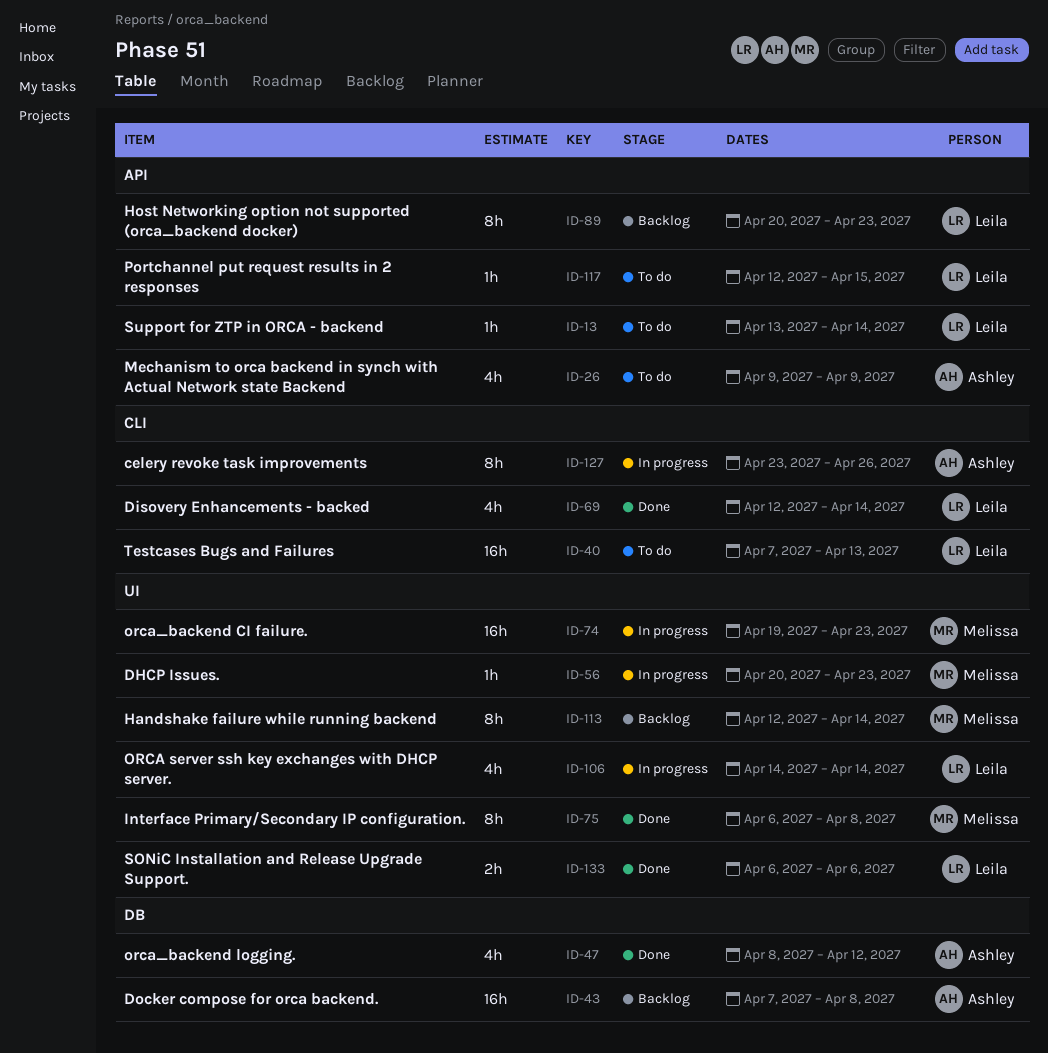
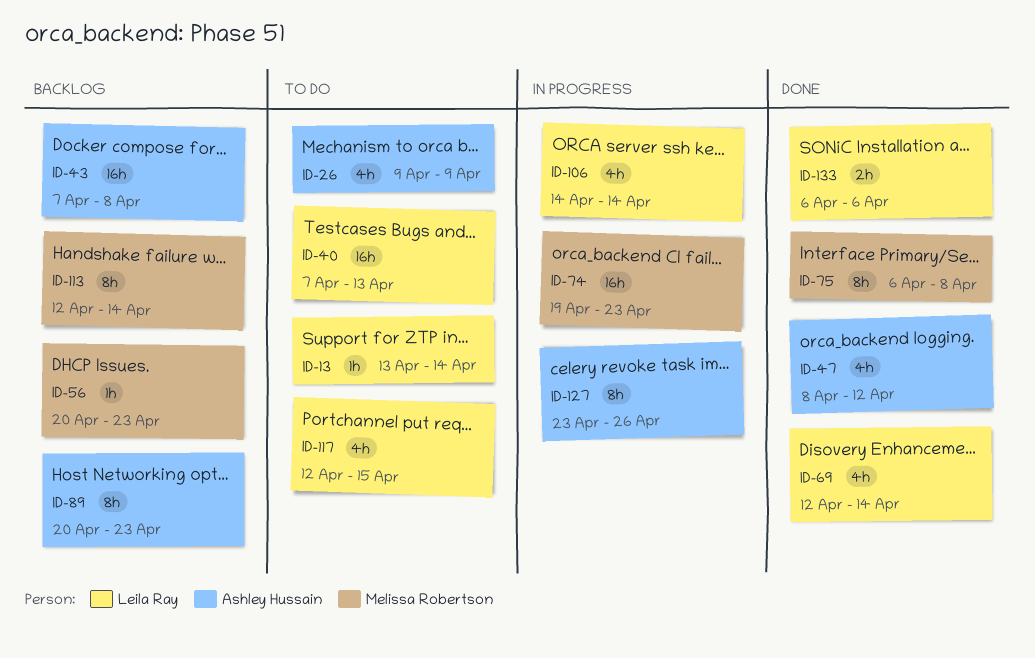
ID-56, status: In progress -> Backlog
ID-89, owner: Leila Ray -> Ashley Hussain
ID-117, estimate: 1h -> 4h

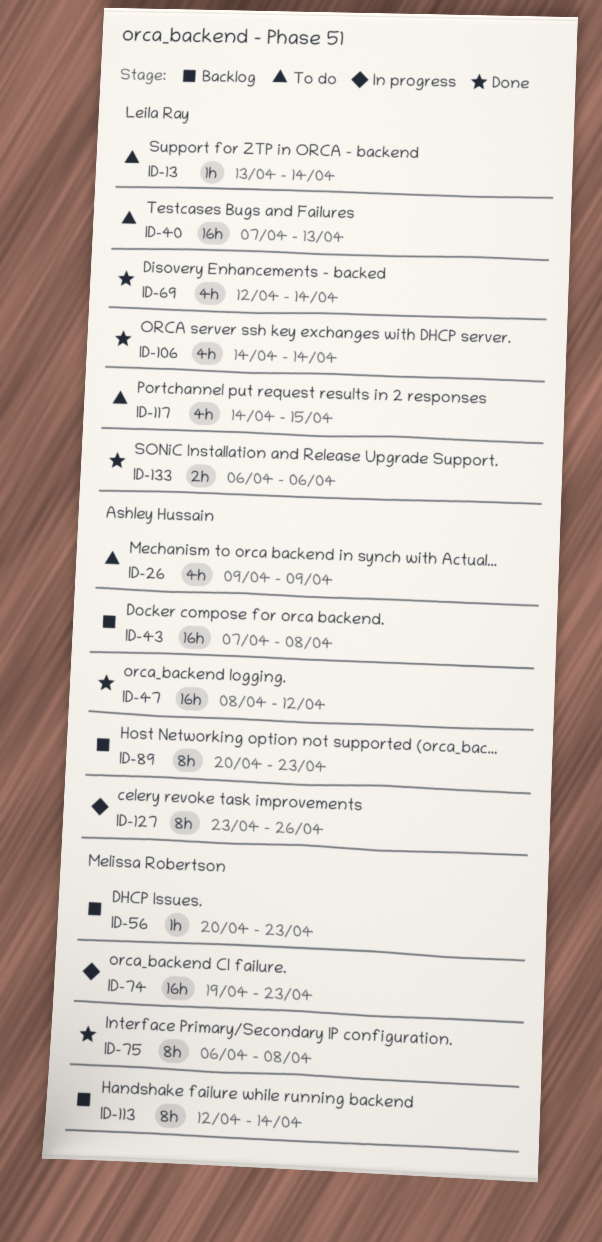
ID-47, estimate: 4h -> 16h
ID-106, status: In progress -> Done
ID-117, start: Apr 12 -> Apr 14

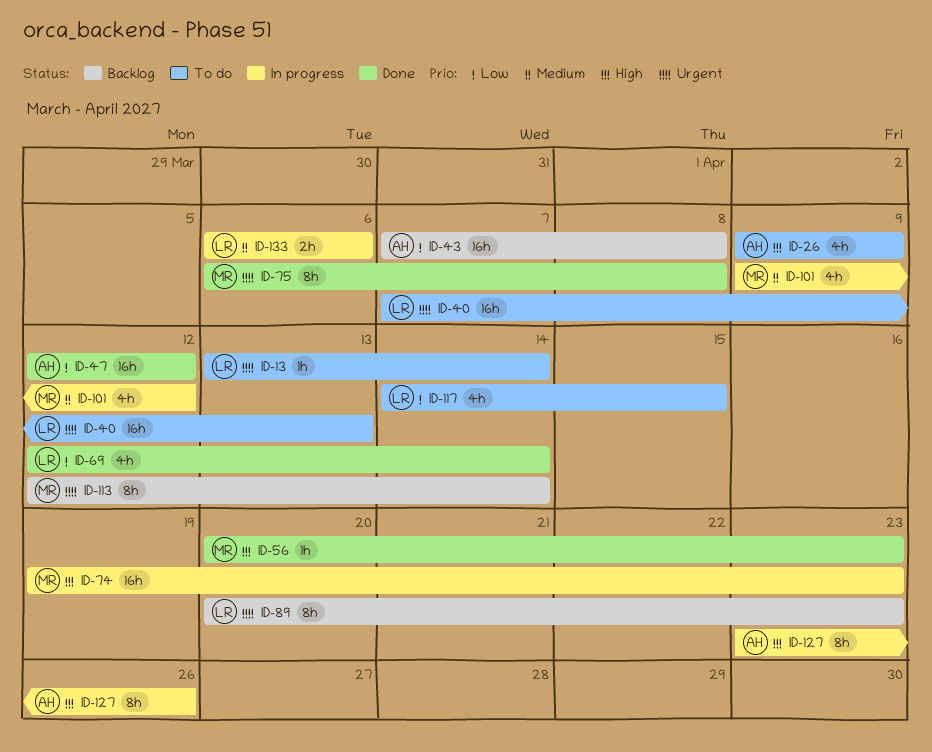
ID-47, start: Apr 8 -> Apr 12
ID-56, status: Backlog -> Done
ID-89, owner: Ashley Hussain -> Leila Ray
ID-101: none -> present
ID-106: present -> none
ID-133, status: Done -> In progress

